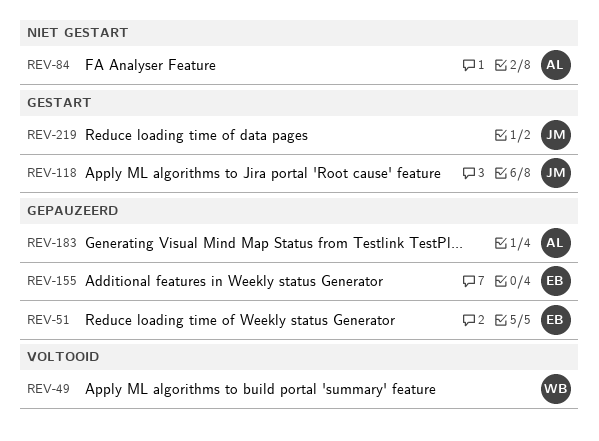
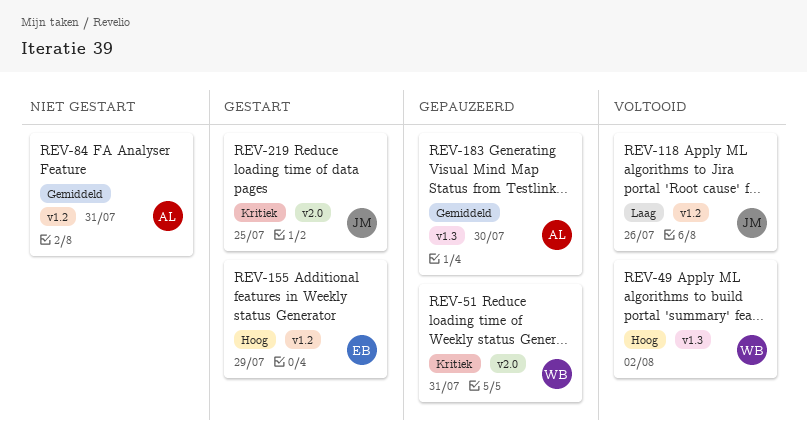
REV-51, owner: EB -> WB
REV-118, status: Gestart -> Voltooid
REV-155, status: Gepauzeerd -> Gestart

